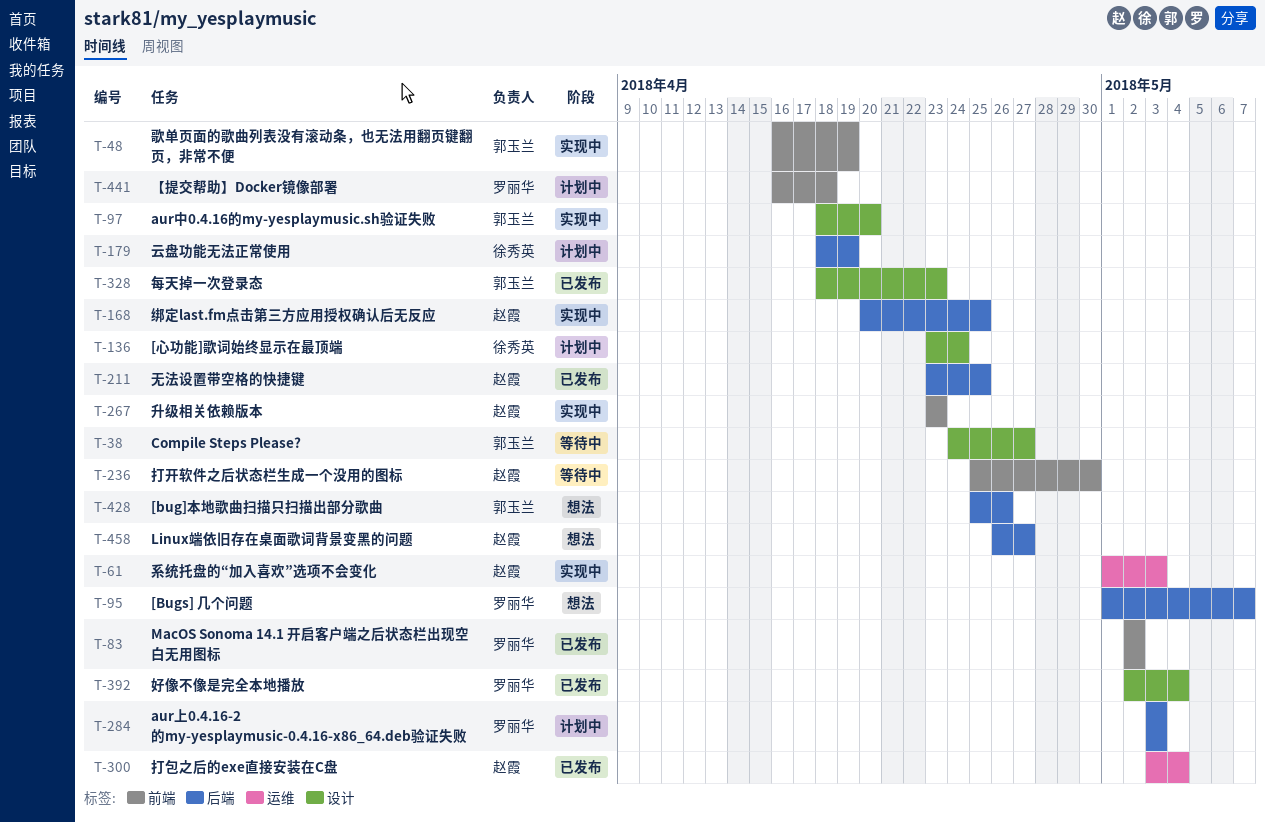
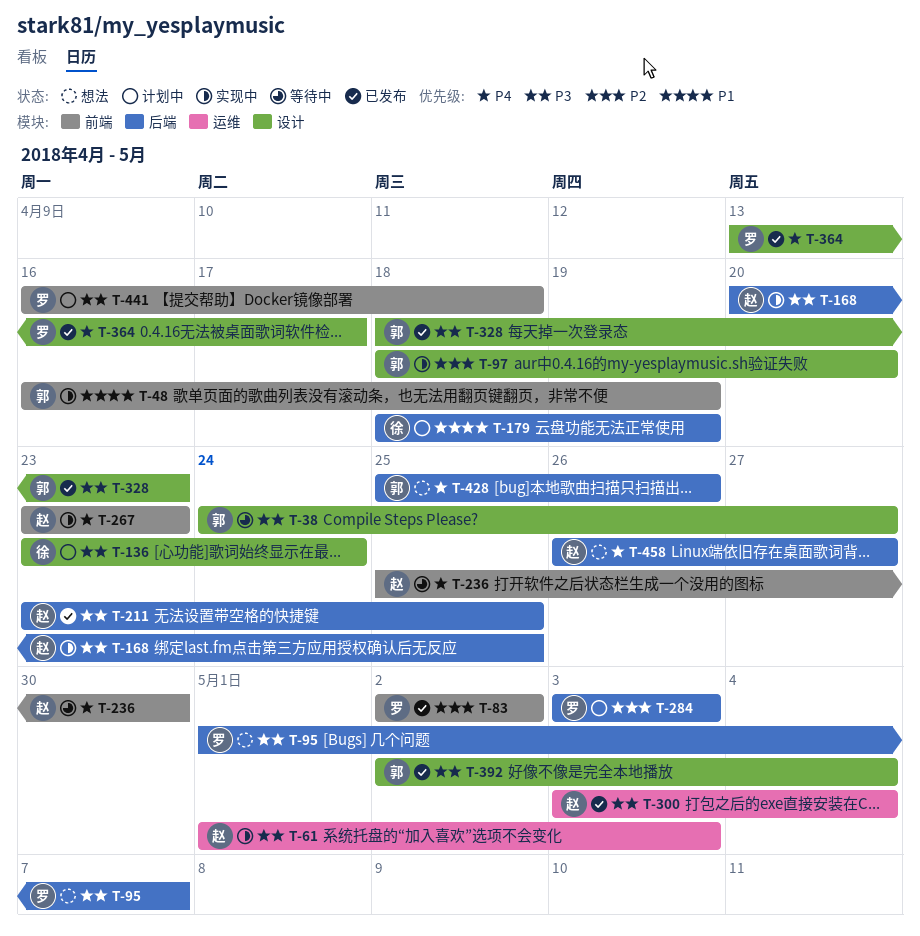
T-364: none -> present
T-392, owner: 罗丽华 -> 郭玉兰

